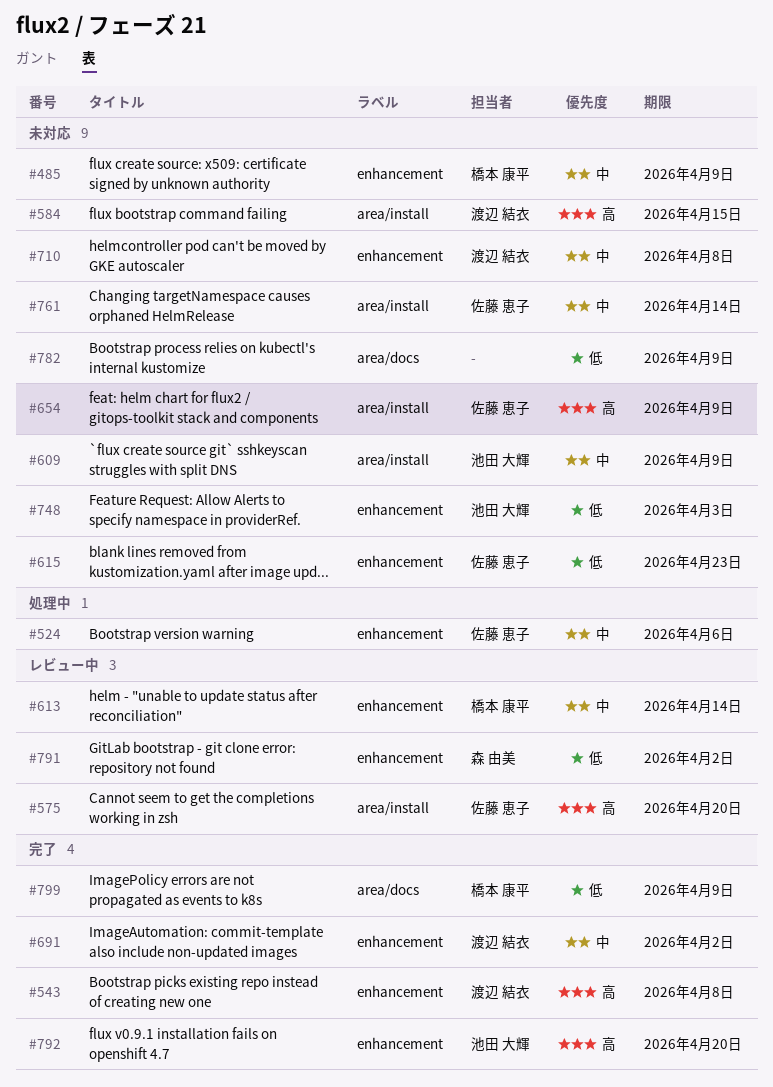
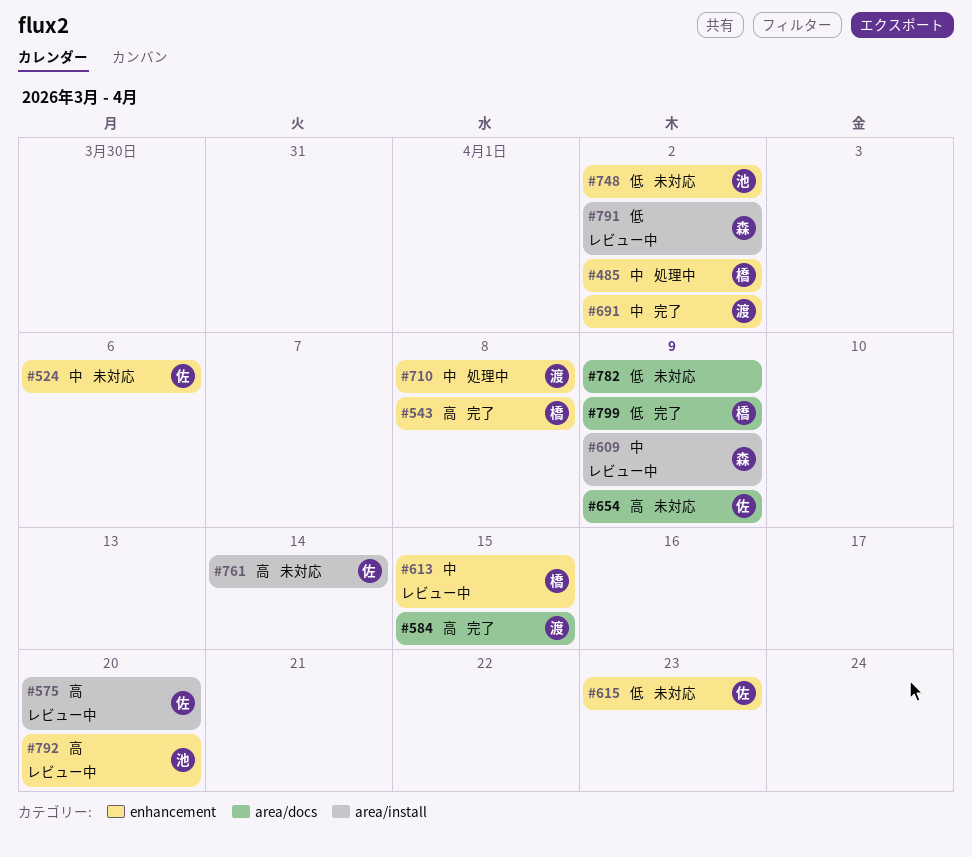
#485, status: 未対応 -> 処理中
#485, due: Apr 9 -> Apr 2
#524, status: 処理中 -> 未対応
#543, owner: 渡辺 結衣 -> 橋本 康平
#584, status: 未対応 -> 完了
#584, label: area/install -> area/docs
#609, status: 未対応 -> レビュー中
#609, owner: 池田 大輝 -> 森 由美
#613, due: Apr 14 -> Apr 15
#654, label: area/install -> area/docs
#710, status: 未対応 -> 処理中
#748, due: Apr 3 -> Apr 2
#761, priority: 中 -> 高
#791, label: enhancement -> area/install
#792, status: 完了 -> レビュー中

